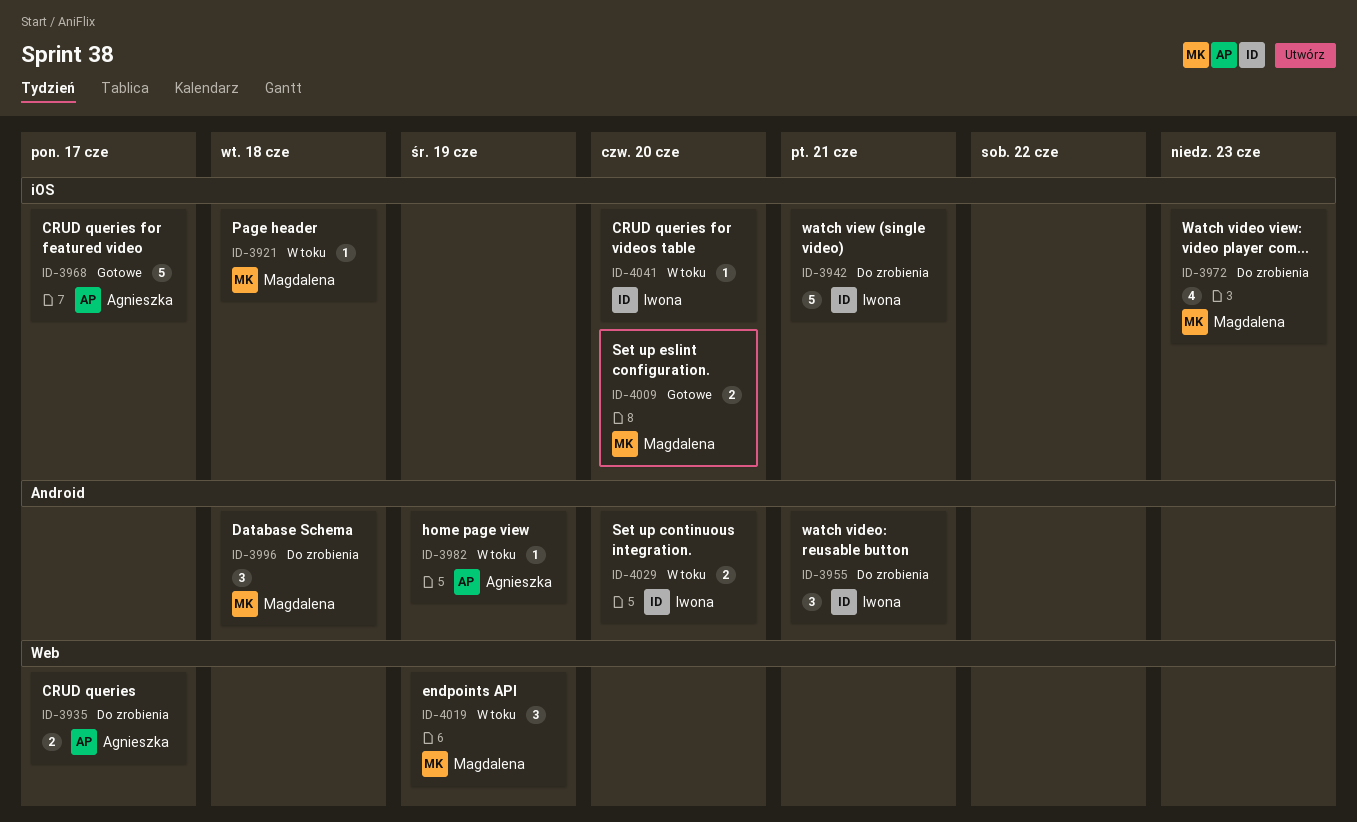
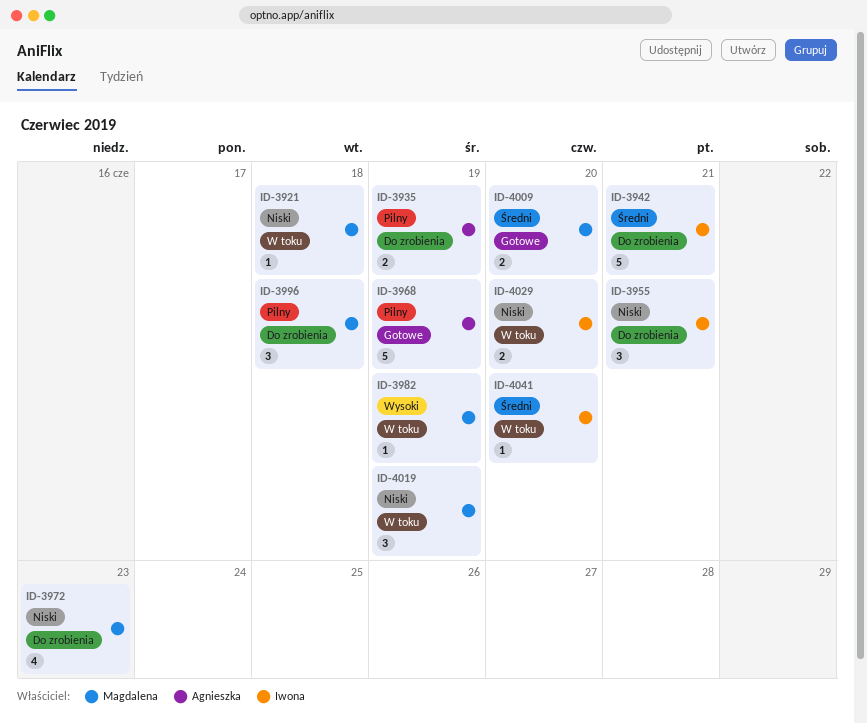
ID-3935, due: Jun 17 -> Jun 19
ID-3968, due: Jun 17 -> Jun 19
ID-3982, owner: Agnieszka -> Magdalena

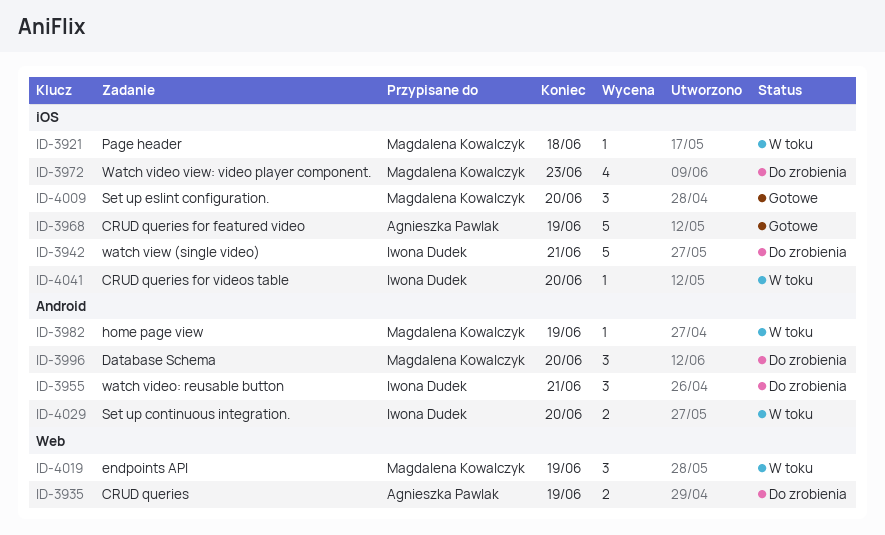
ID-3996, due: Jun 18 -> Jun 20
ID-4009, estimate: 2 -> 3

